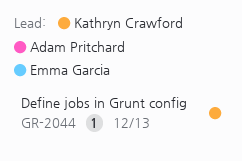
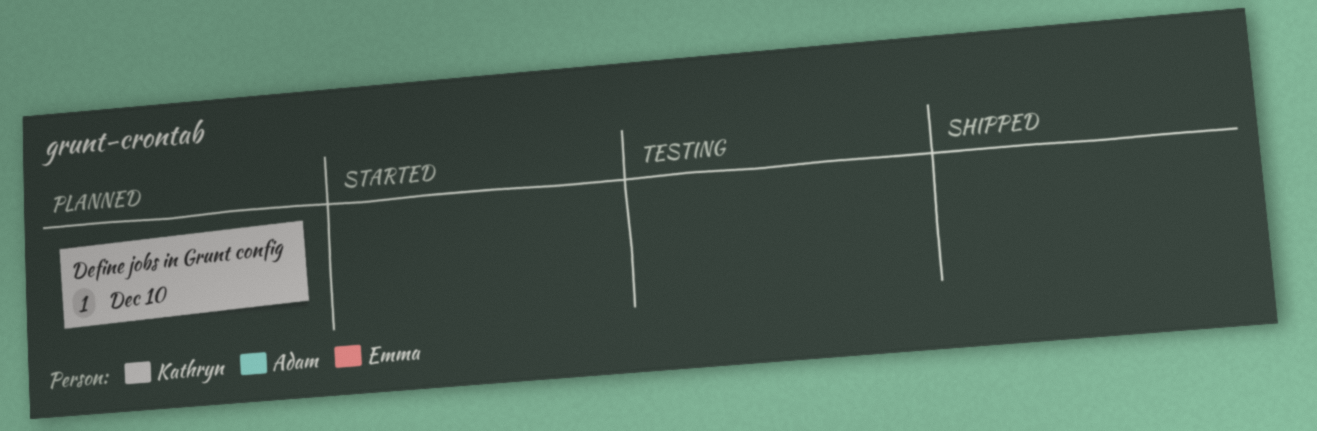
Define jobs in Grunt config, due: Dec 13 -> Dec 10

